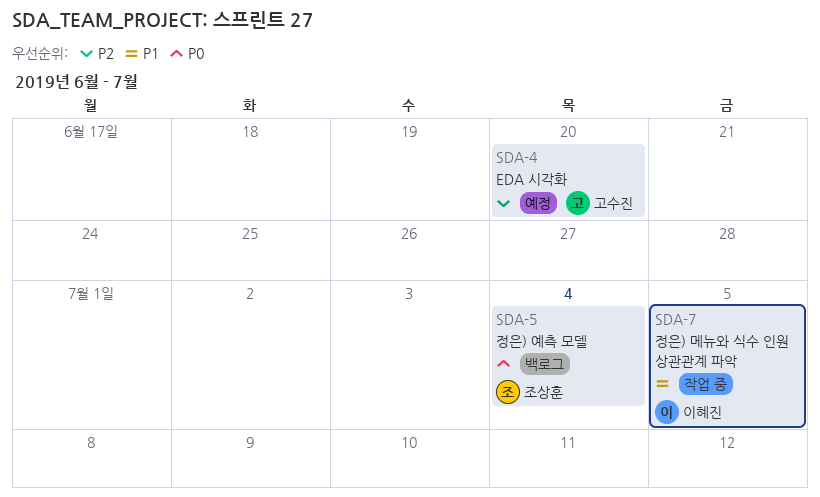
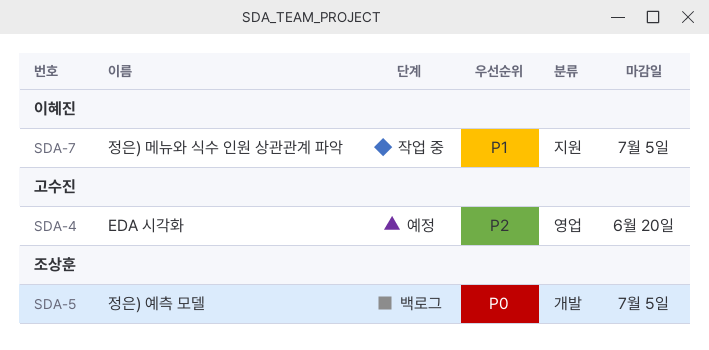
SDA-5, due: Jul 4 -> Jul 5

